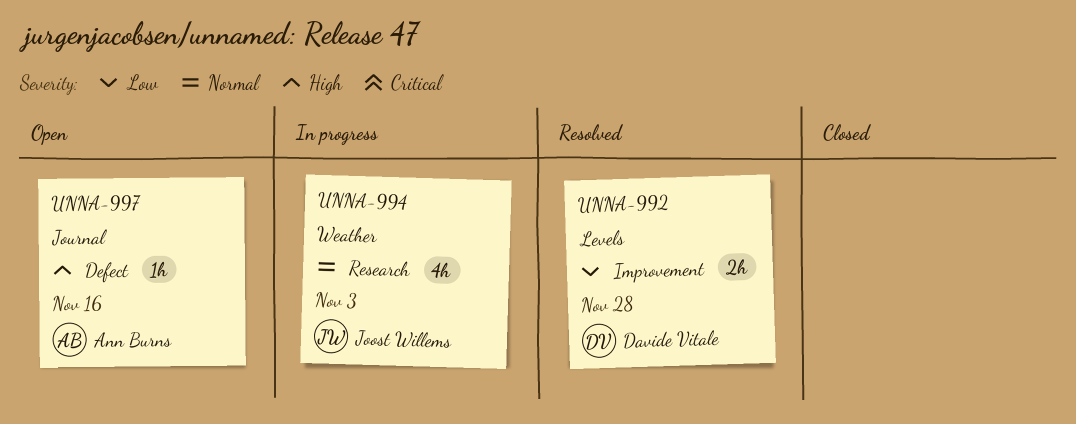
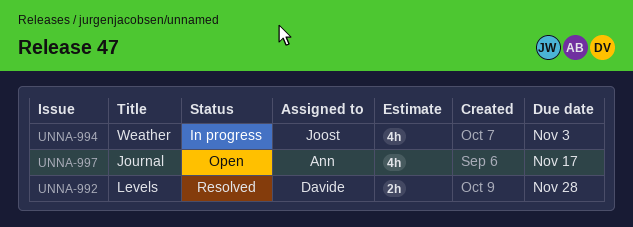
UNNA-997, estimate: 1h -> 4h
UNNA-997, due: Nov 16 -> Nov 17

